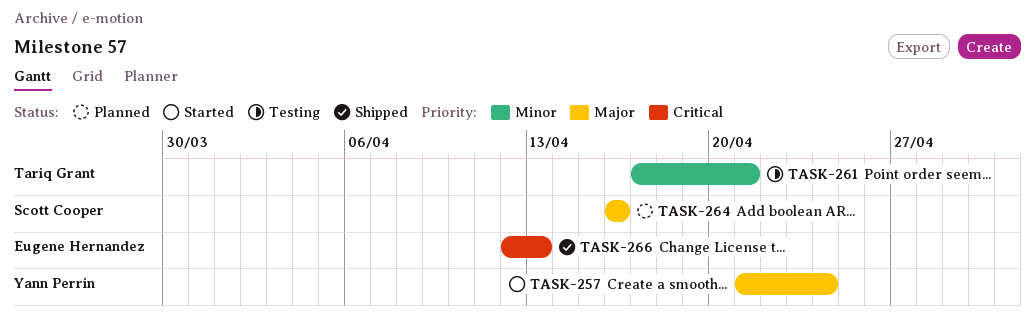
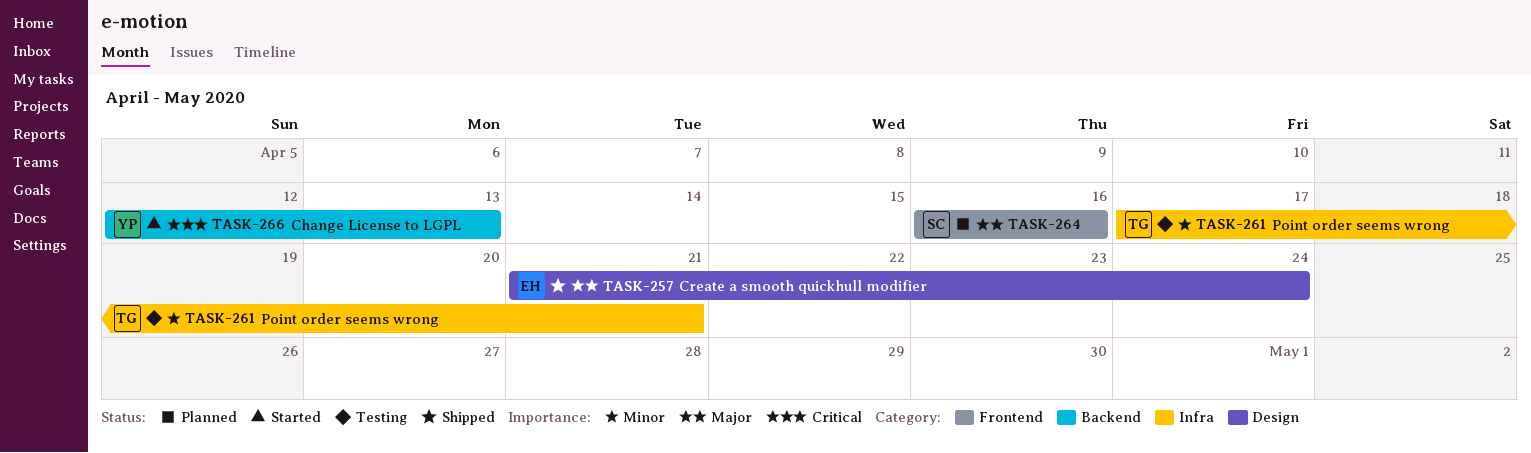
TASK-257, status: Started -> Shipped
TASK-257, owner: Yann Perrin -> Eugene Hernandez
TASK-266, status: Shipped -> Started
TASK-266, owner: Eugene Hernandez -> Yann Perrin

